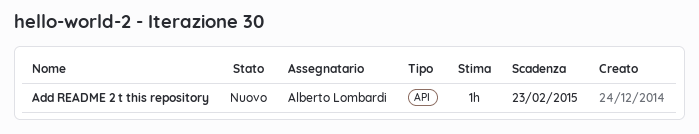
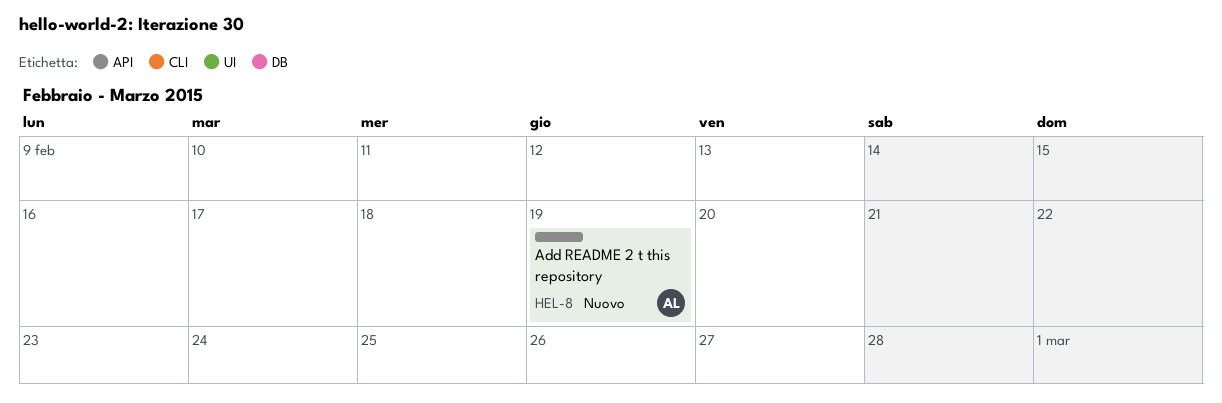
Add README 2 t this repository, due: Feb 23 -> Feb 19

